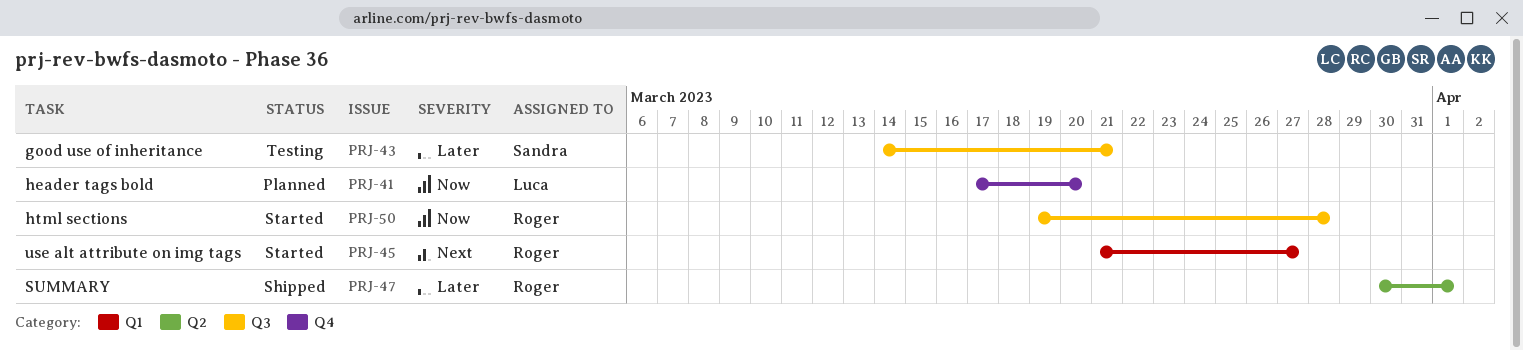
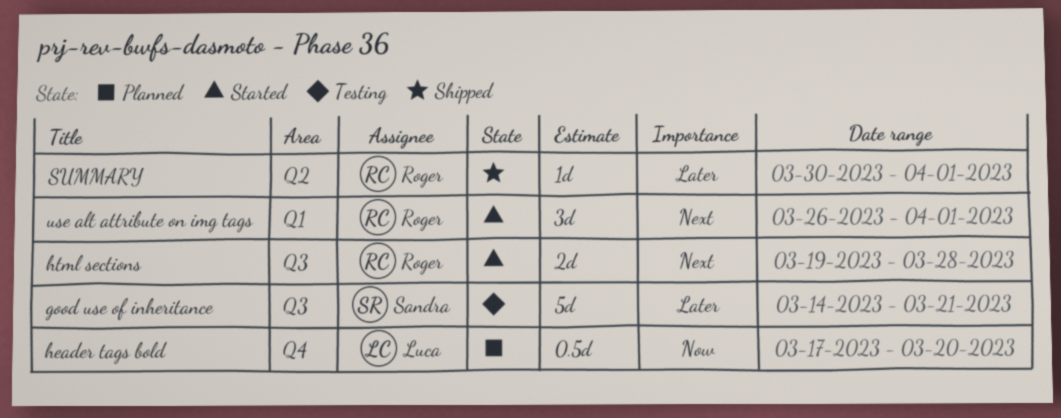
html sections, priority: Now -> Next
use alt attribute on img tags, start: Mar 21 -> Mar 26
use alt attribute on img tags, due: Mar 27 -> Apr 1

